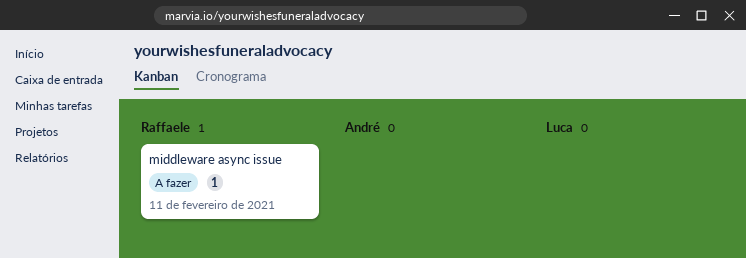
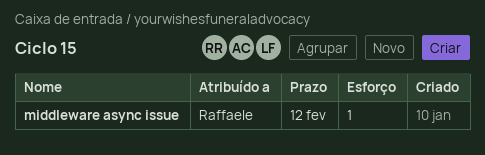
middleware async issue, due: Feb 11 -> Feb 12

